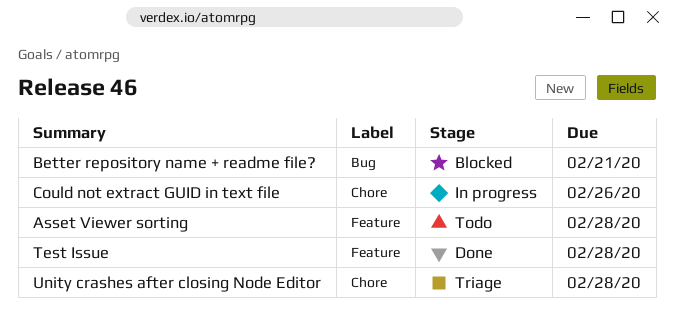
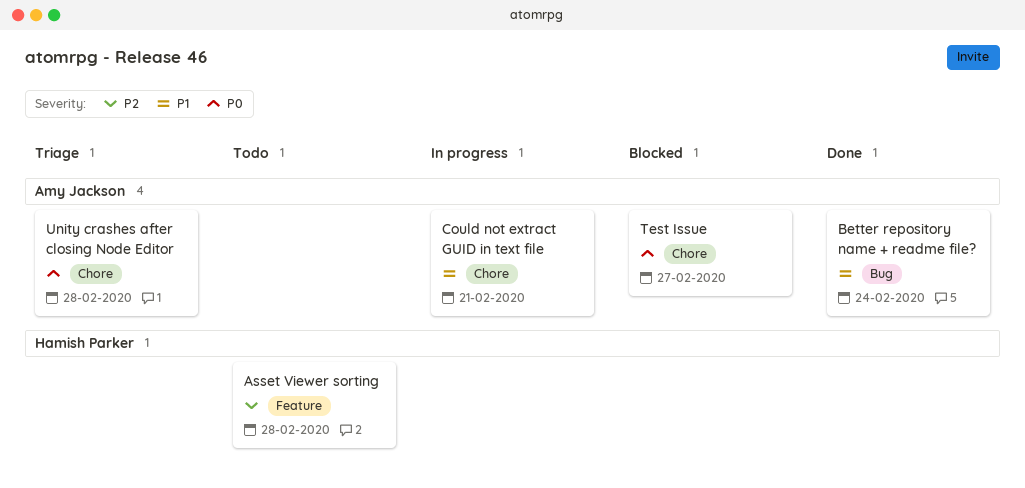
Better repository name + readme file?, status: Blocked -> Done
Better repository name + readme file?, due: Feb 21 -> Feb 24
Could not extract GUID in text file, due: Feb 26 -> Feb 21
Test Issue, status: Done -> Blocked
Test Issue, label: Feature -> Chore
Test Issue, due: Feb 28 -> Feb 27

